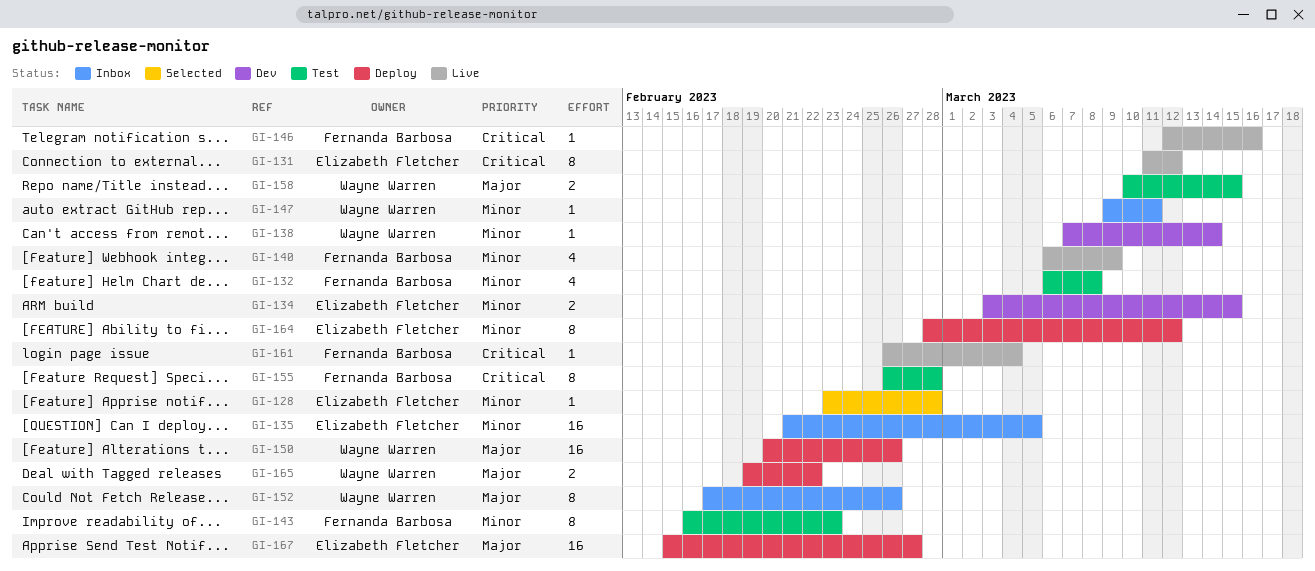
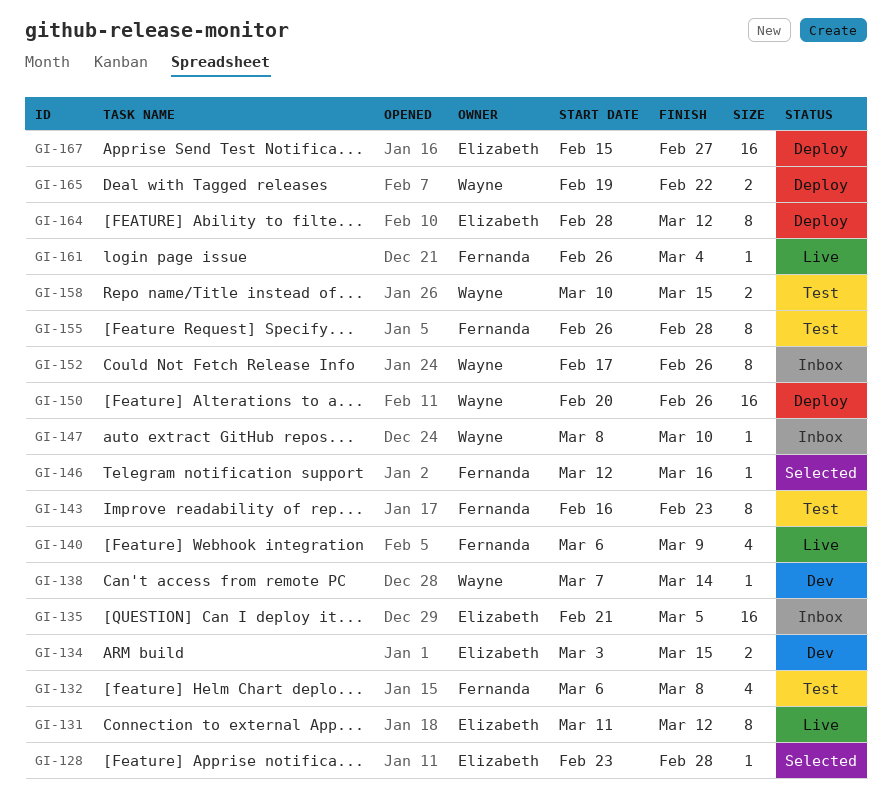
GI-146, status: Live -> Selected
GI-147, start: Mar 9 -> Mar 8
GI-147, due: Mar 11 -> Mar 10

